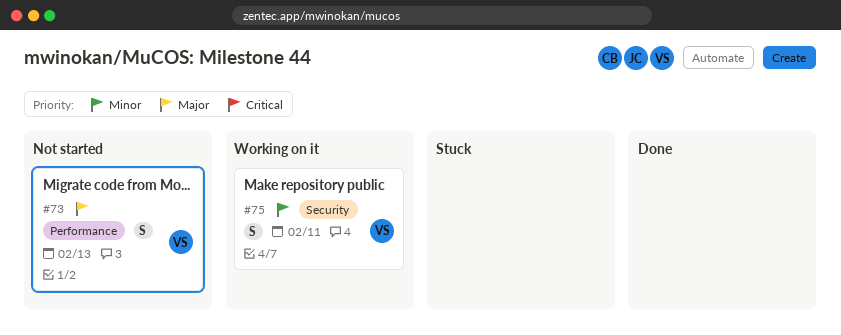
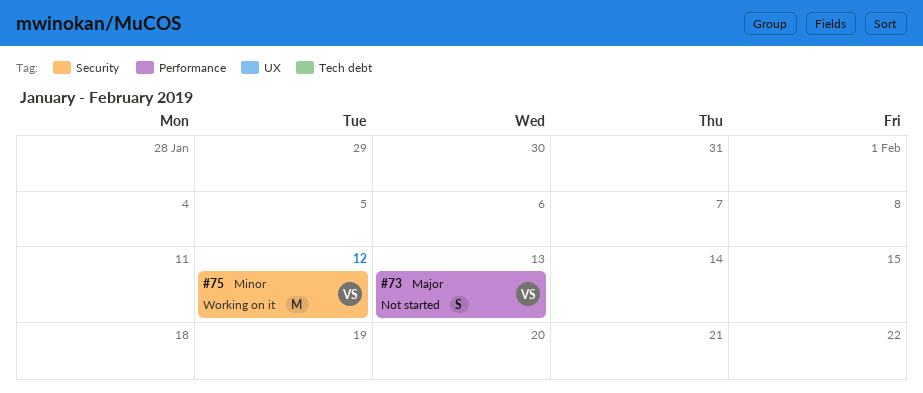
#75, estimate: S -> M
#75, due: Feb 11 -> Feb 12

